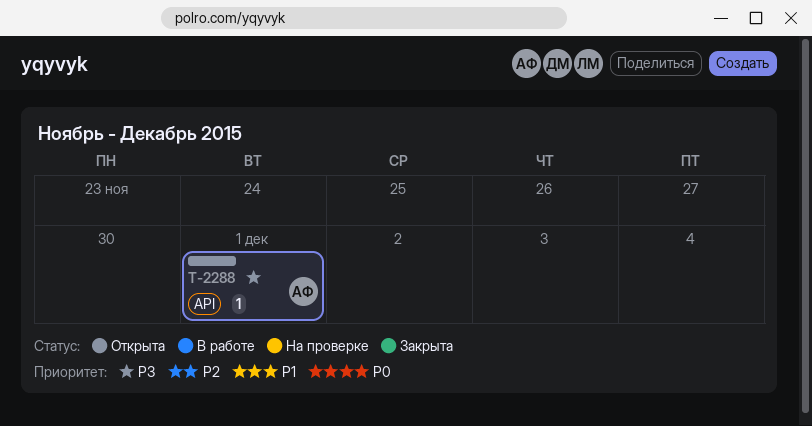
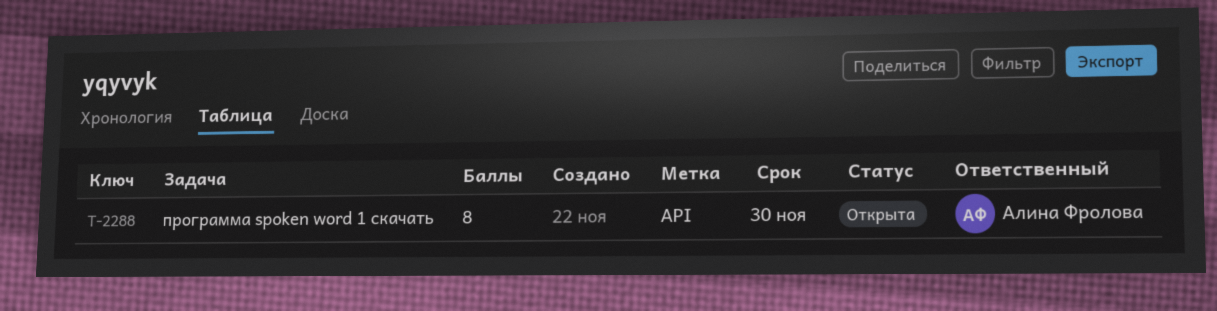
T-2288, estimate: 1 -> 8
T-2288, due: Dec 1 -> Nov 30

